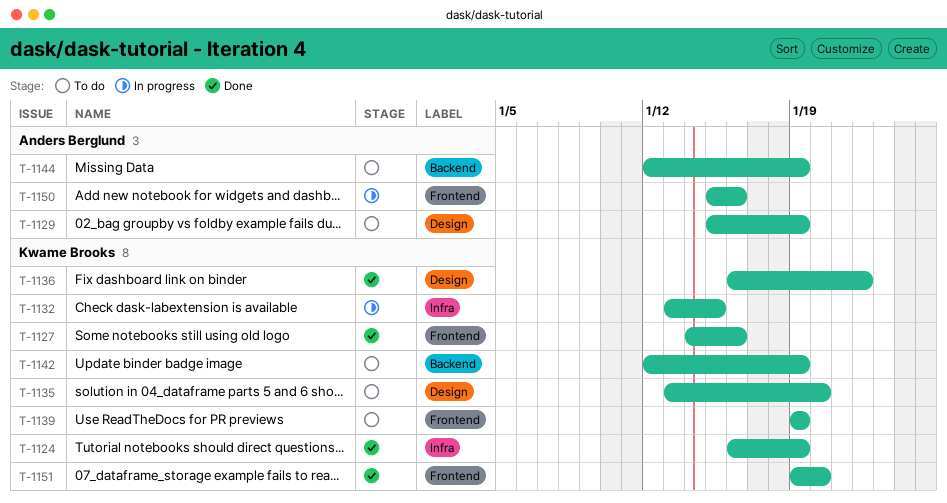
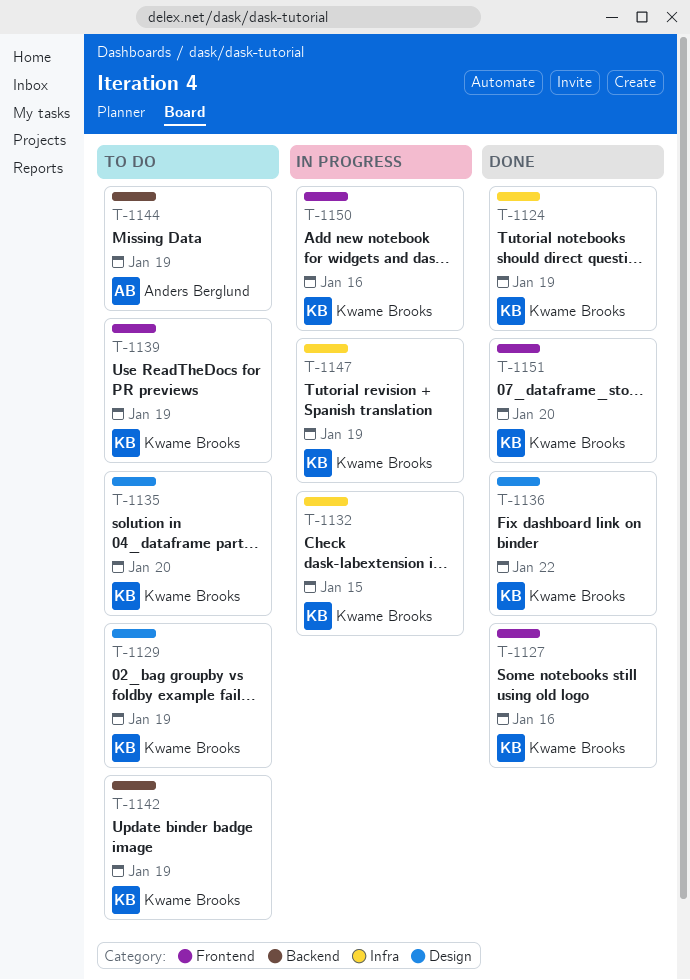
T-1129, owner: Anders Berglund -> Kwame Brooks
T-1147: none -> present
T-1150, owner: Anders Berglund -> Kwame Brooks

